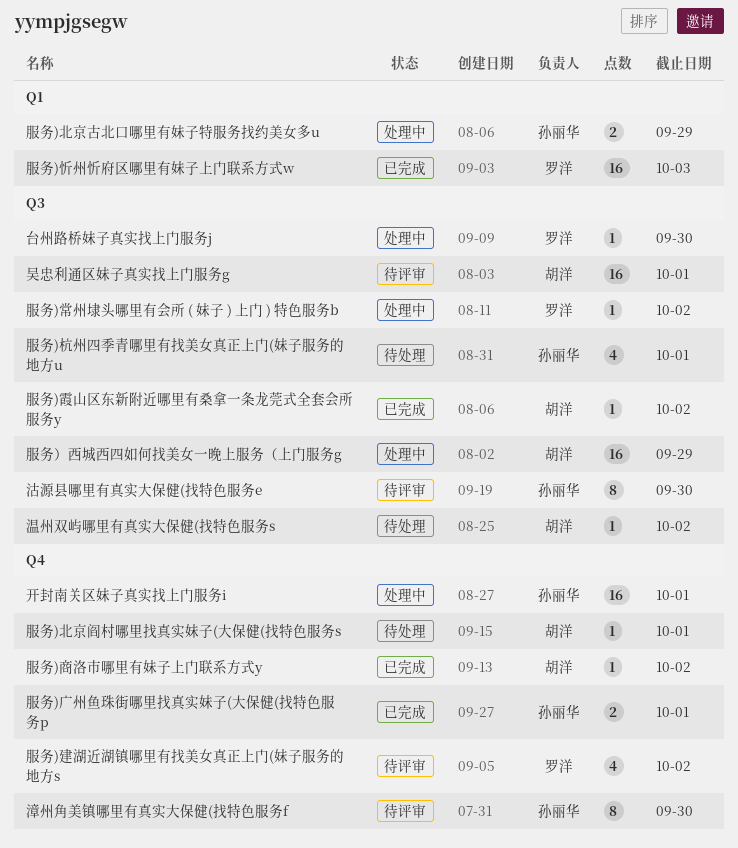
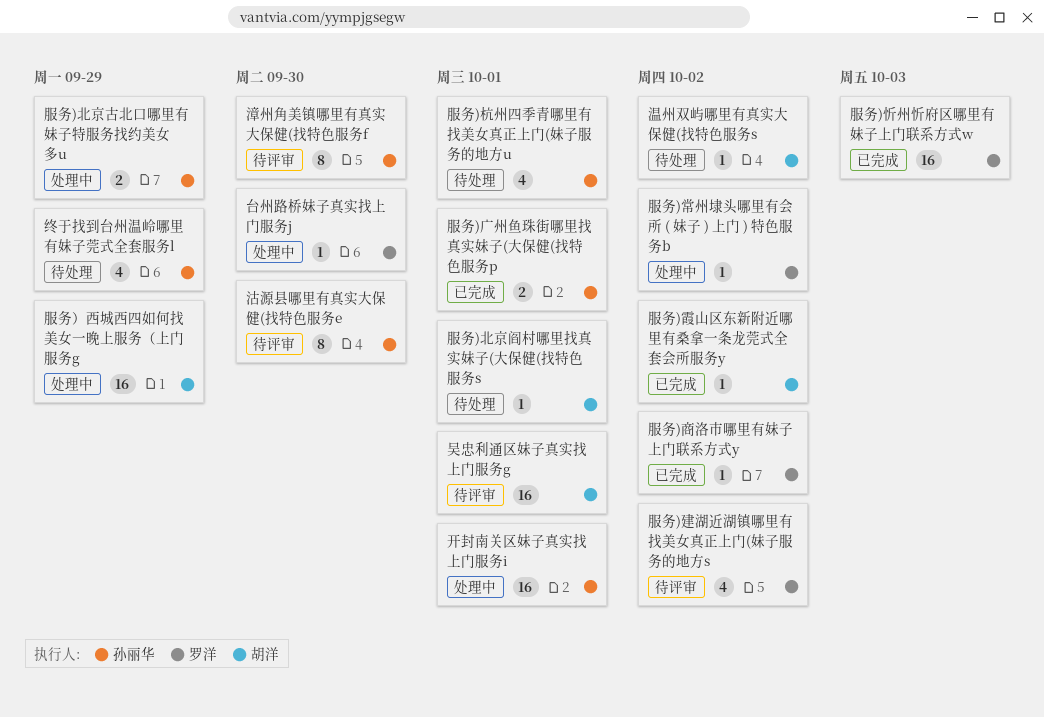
服务)商洛市哪里有妹子上门联系方式y, owner: 胡洋 -> 罗洋
终于找到台州温岭哪里有妹子莞式全套服务l: none -> present

